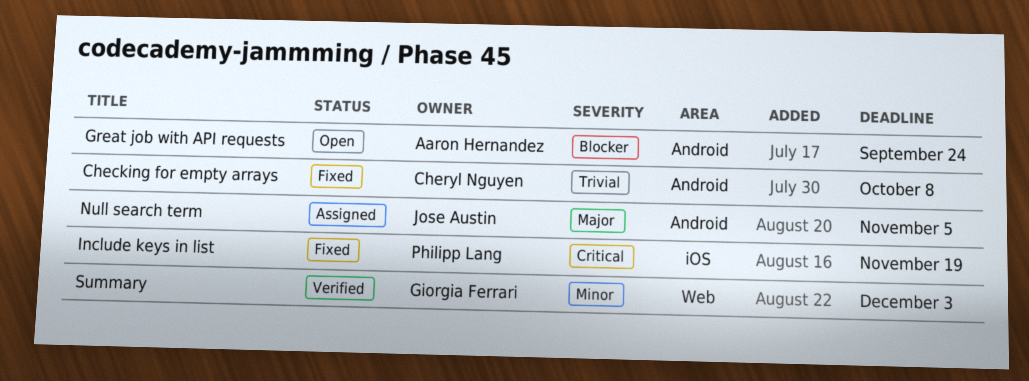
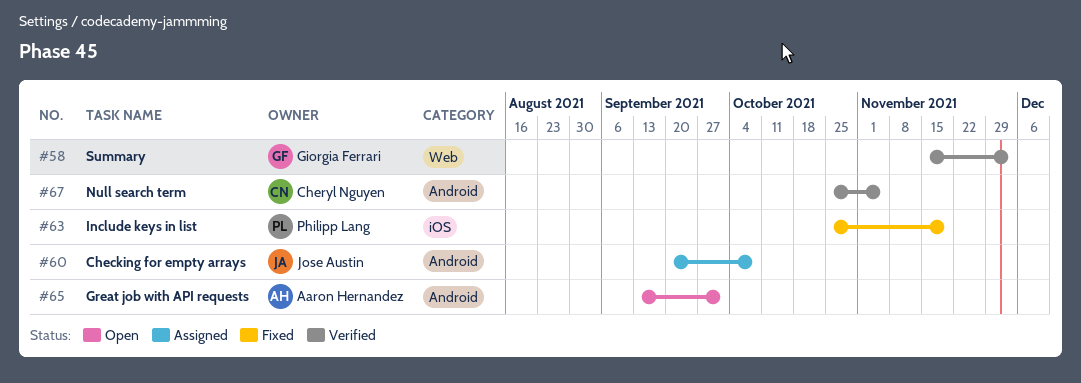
Checking for empty arrays, status: Fixed -> Assigned
Checking for empty arrays, owner: Cheryl Nguyen -> Jose Austin
Great job with API requests, due: Sep 24 -> Oct 1
Null search term, status: Assigned -> Verified
Null search term, owner: Jose Austin -> Cheryl Nguyen

